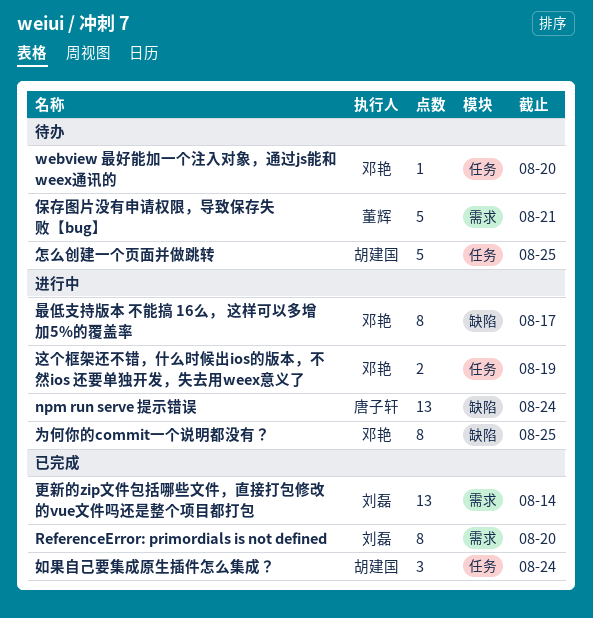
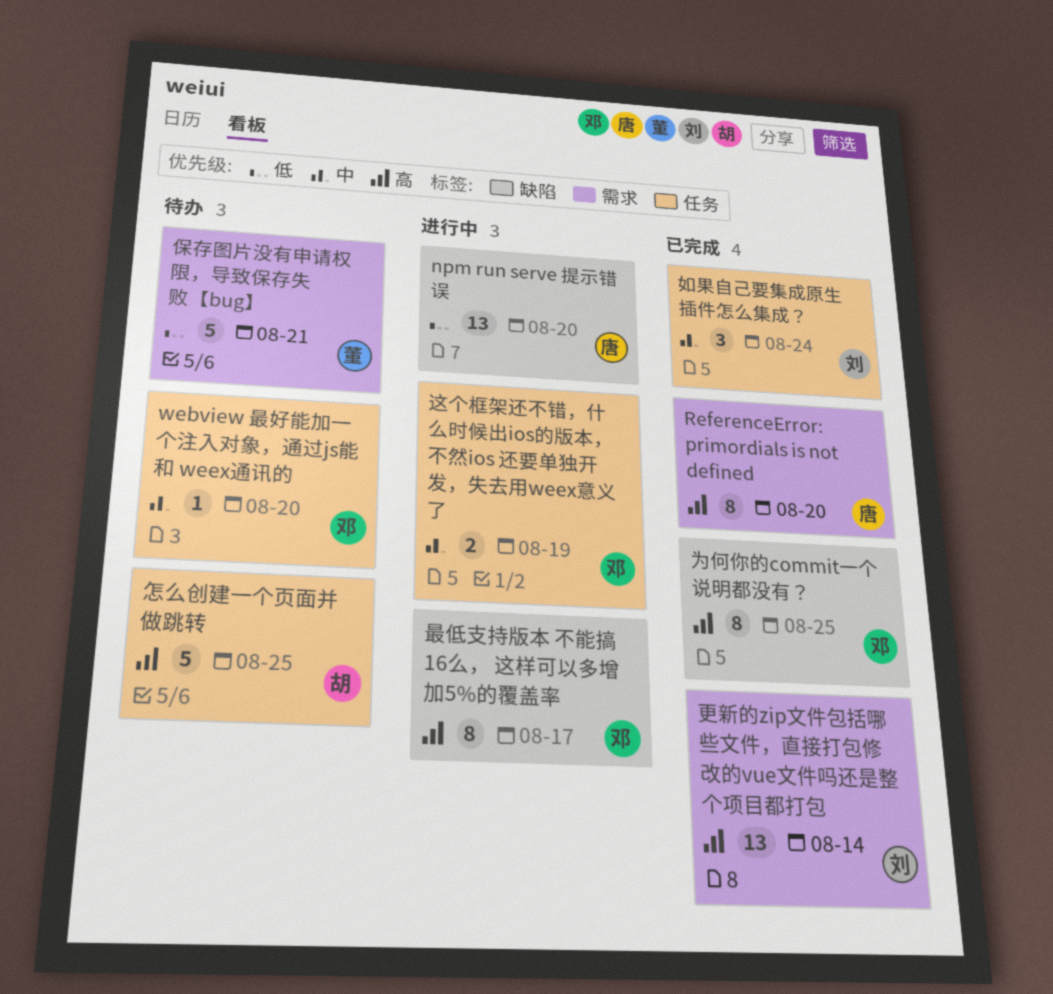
npm run serve 提示错误, due: Aug 24 -> Aug 20
ReferenceError: primordials is not defined, owner: 刘磊 -> 唐子轩
为何你的commit一个说明都没有？, status: 进行中 -> 已完成
如果自己要集成原生插件怎么集成？, owner: 胡建国 -> 刘磊

